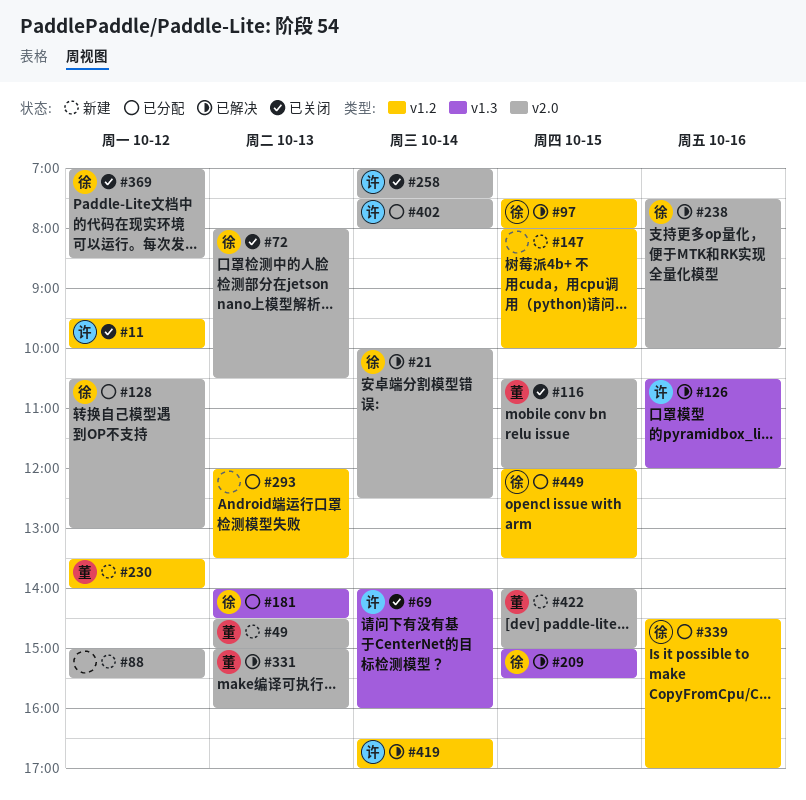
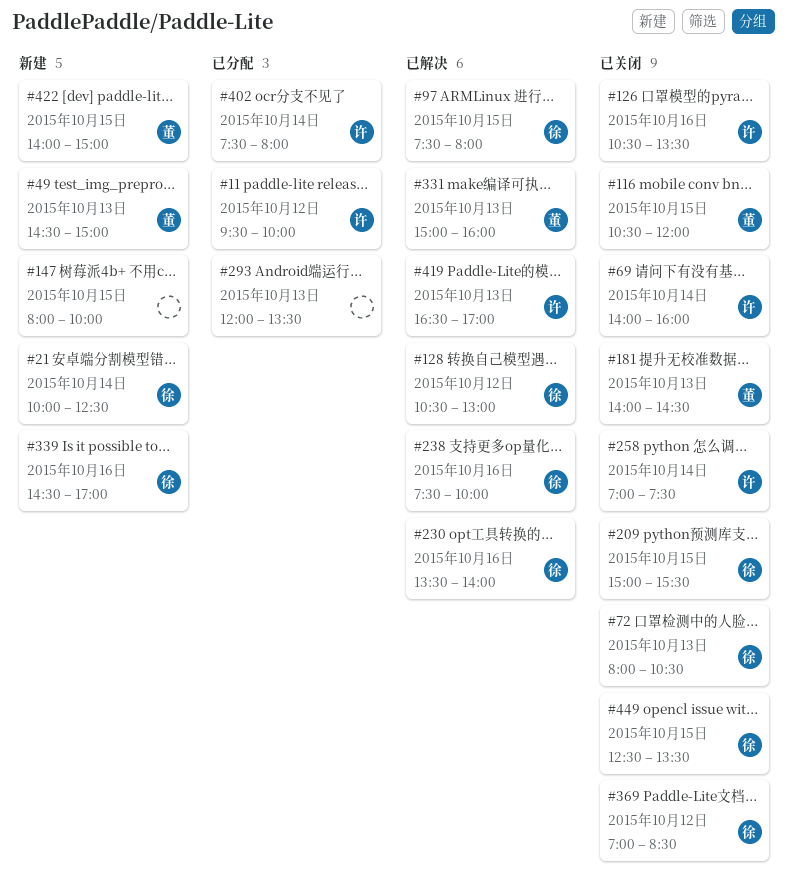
#11, status: 已关闭 -> 已分配
#21, status: 已解决 -> 新建
#88: present -> none
#126, status: 已解决 -> 已关闭
#126, ends: 12:00 -> 13:30
#128, status: 已分配 -> 已解决
#181, status: 已分配 -> 已关闭
#181, owner: 徐 -> 董
#209, status: 已解决 -> 已关闭
#230, status: 新建 -> 已解决
#230, owner: 董 -> 徐
#230, day: Oct 12 -> Oct 16
#339, status: 已分配 -> 新建
#419, day: Oct 14 -> Oct 13
#449, status: 已分配 -> 已关闭
#449, begins: 12:00 -> 12:30

